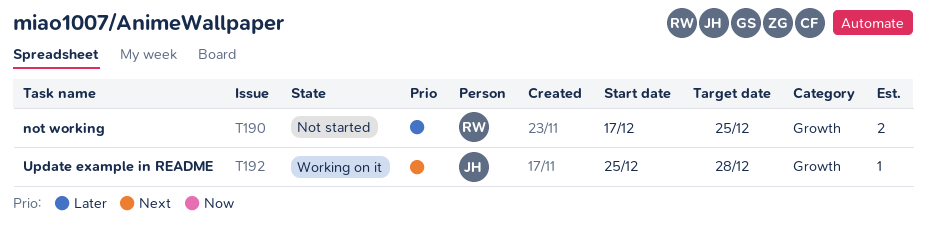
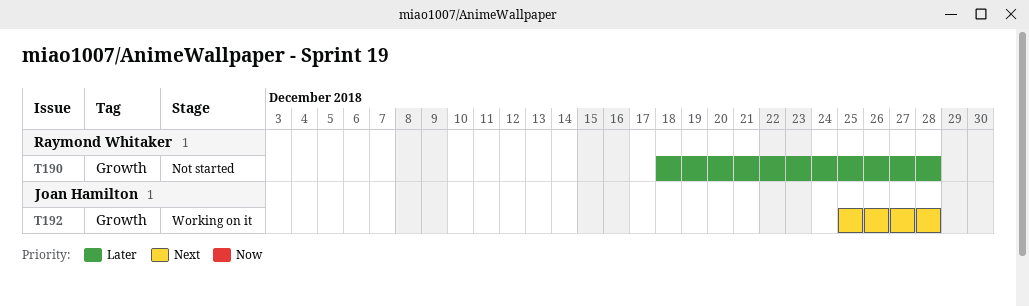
T190, start: Dec 17 -> Dec 18
T190, due: Dec 25 -> Dec 28

